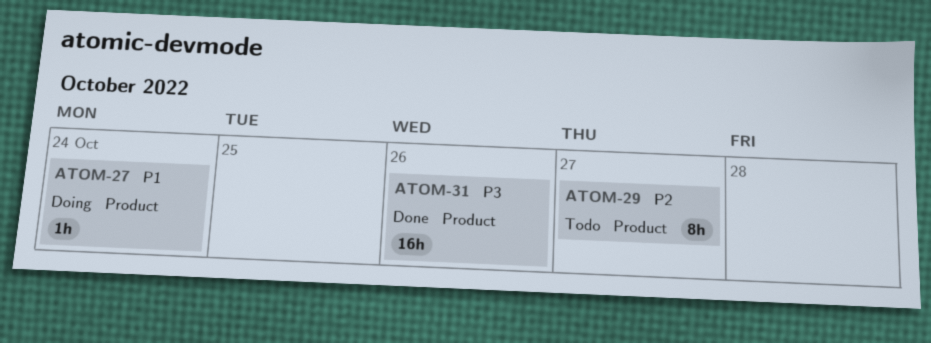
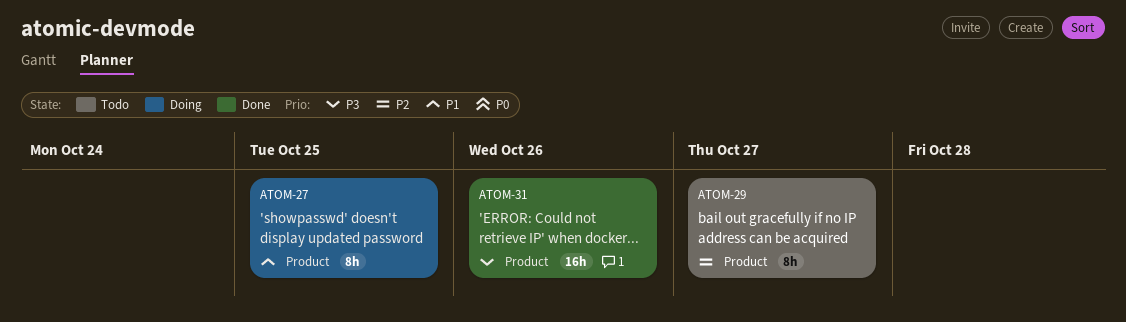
ATOM-27, estimate: 1h -> 8h
ATOM-27, due: Oct 24 -> Oct 25

